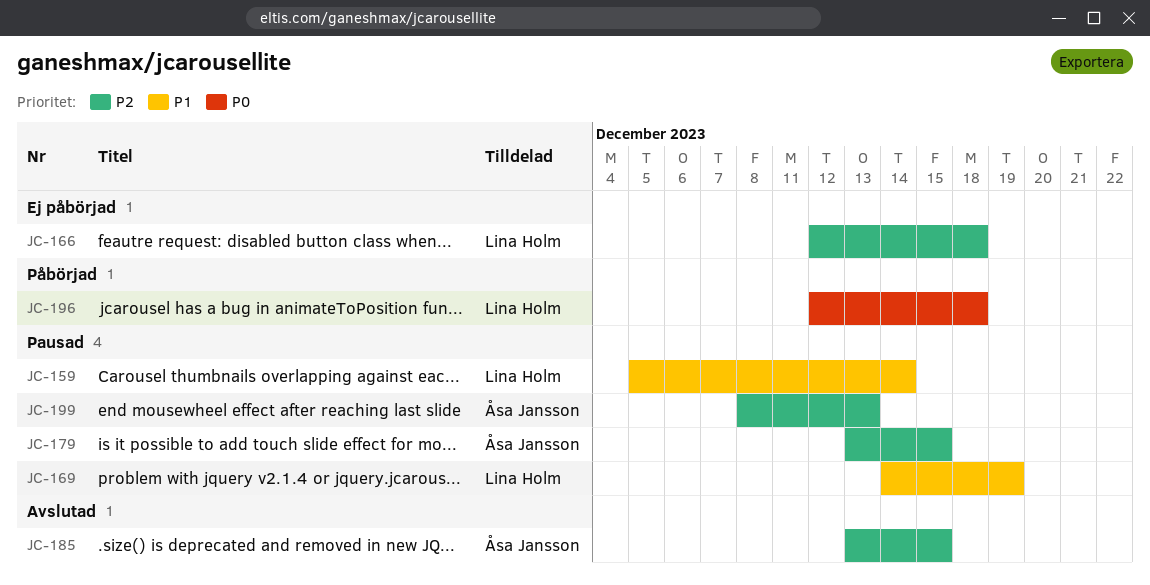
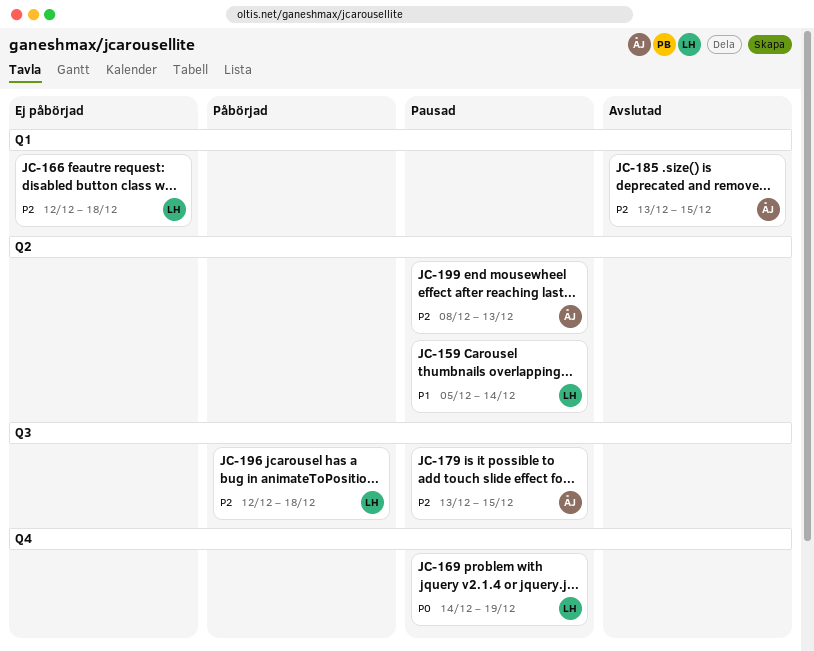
JC-169, priority: P1 -> P0
JC-196, priority: P0 -> P2

